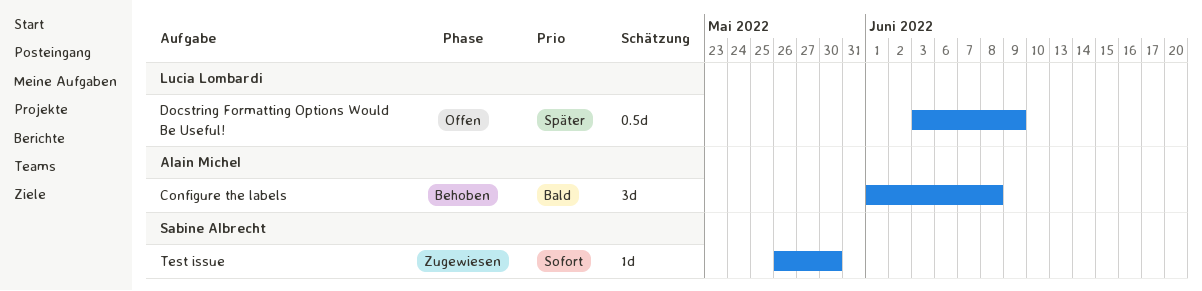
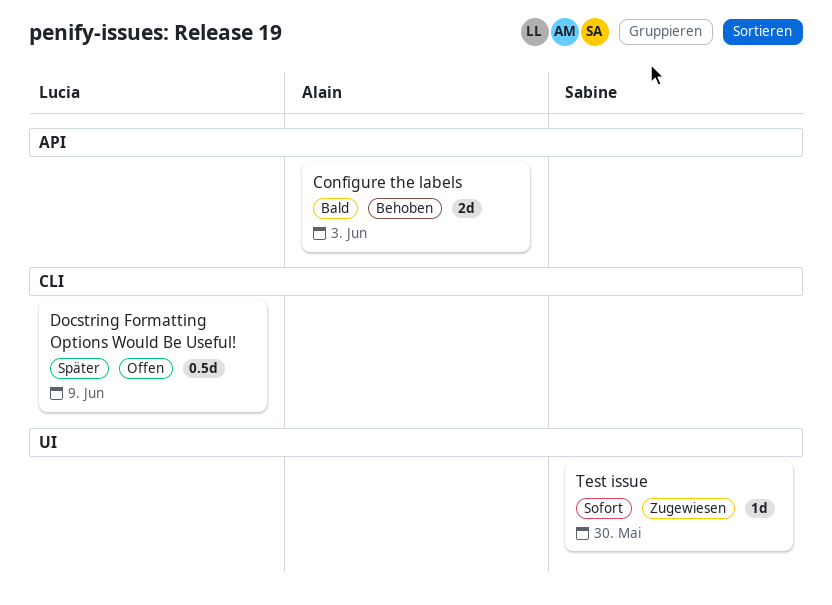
Configure the labels, estimate: 3d -> 2d
Configure the labels, due: Jun 8 -> Jun 3

